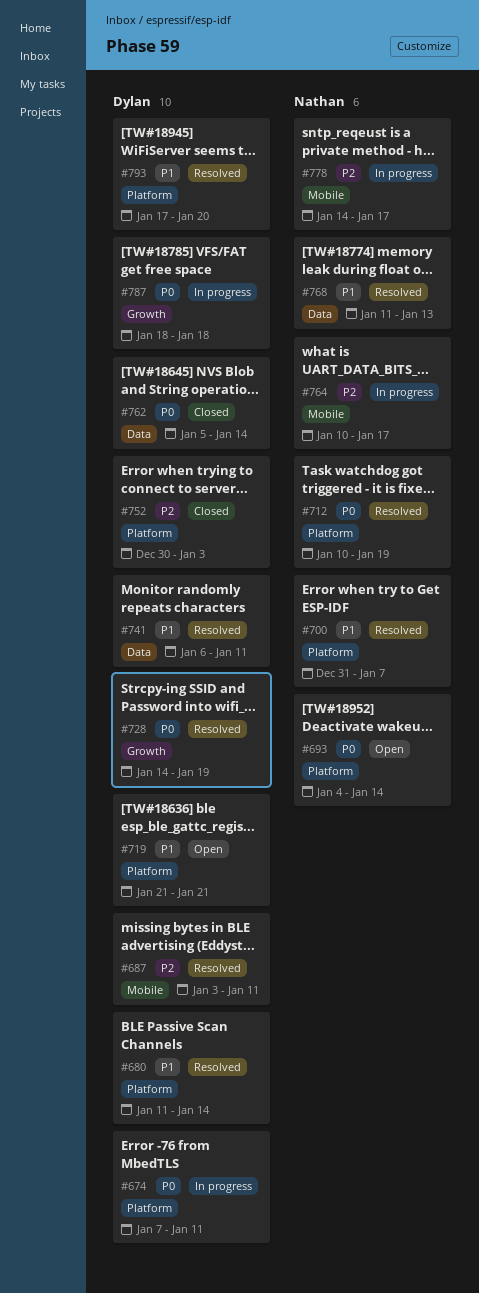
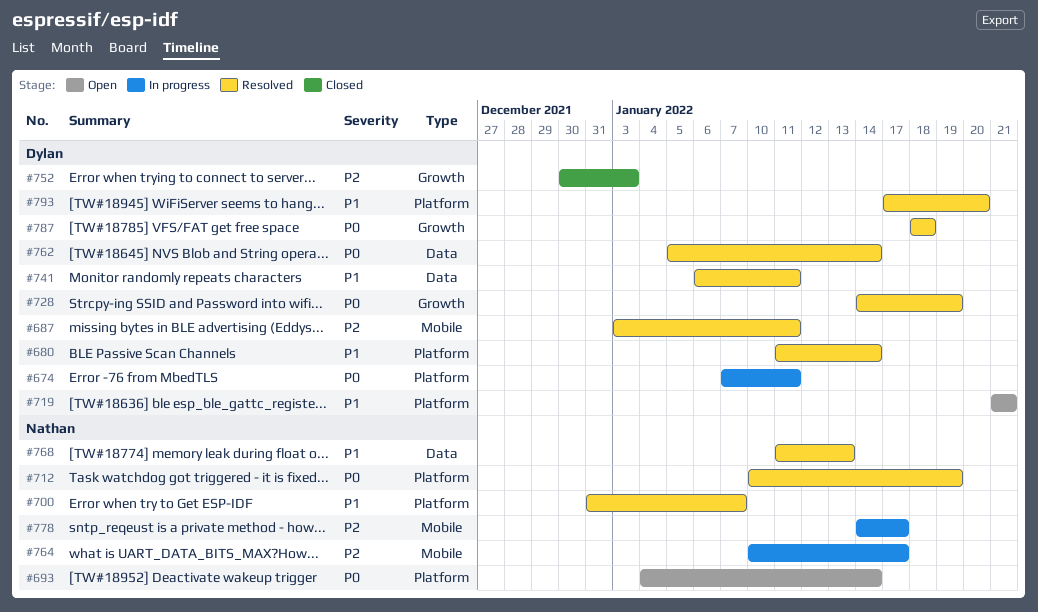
#752, label: Platform -> Growth
#762, status: Closed -> Resolved
#787, status: In progress -> Resolved

